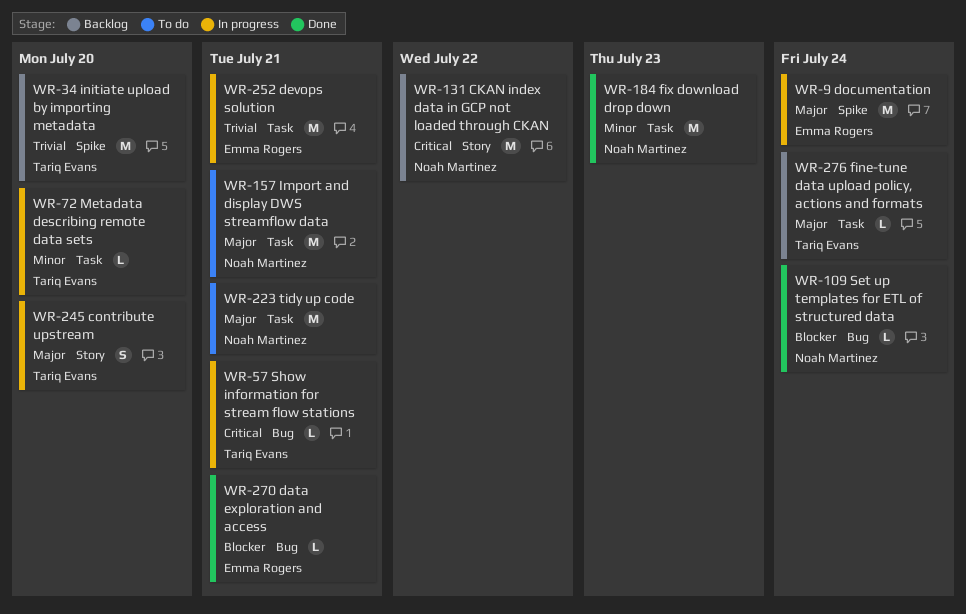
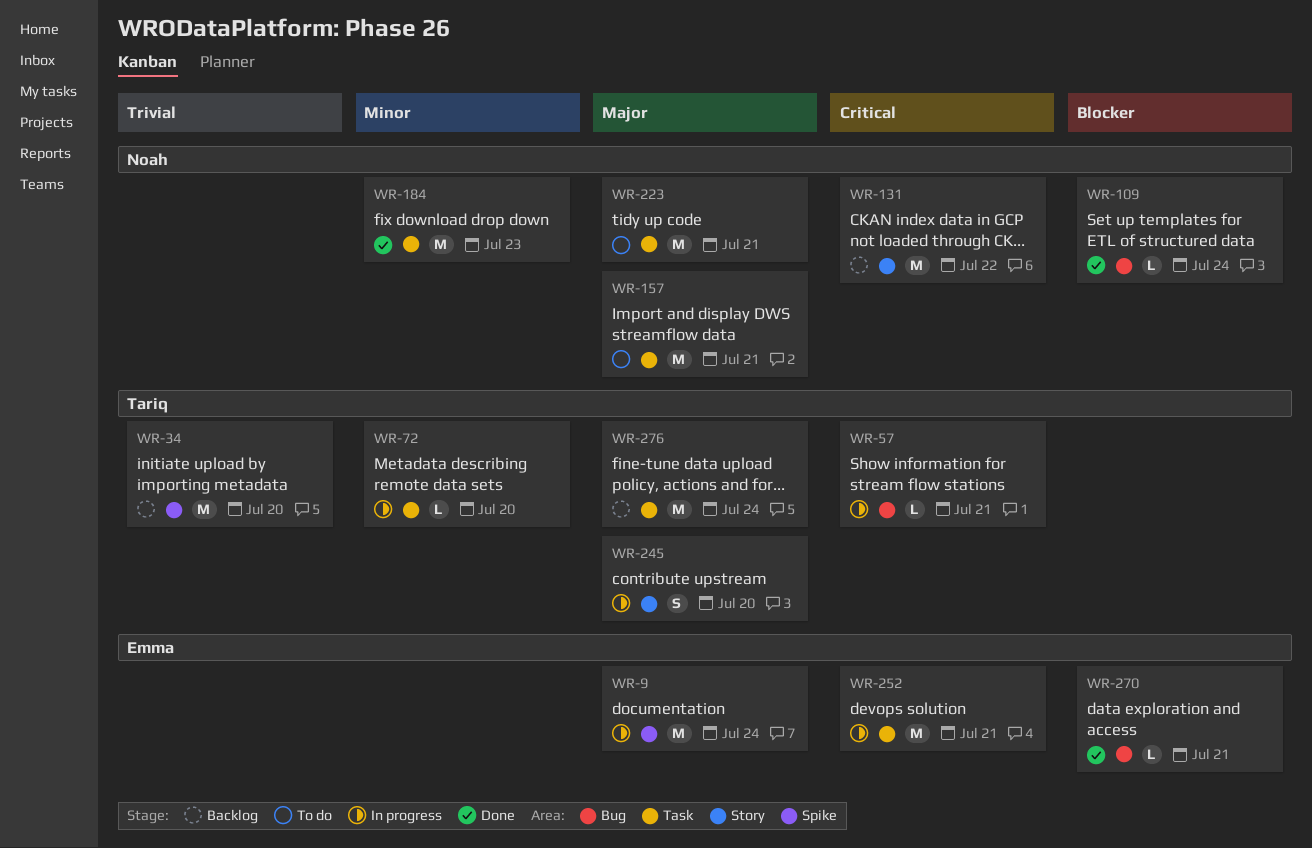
WR-252, priority: Trivial -> Critical
WR-276, estimate: L -> M

